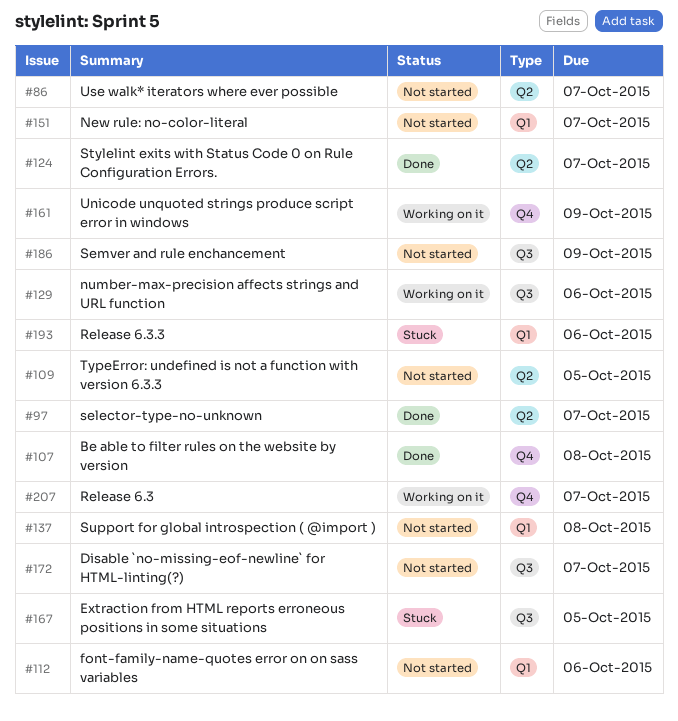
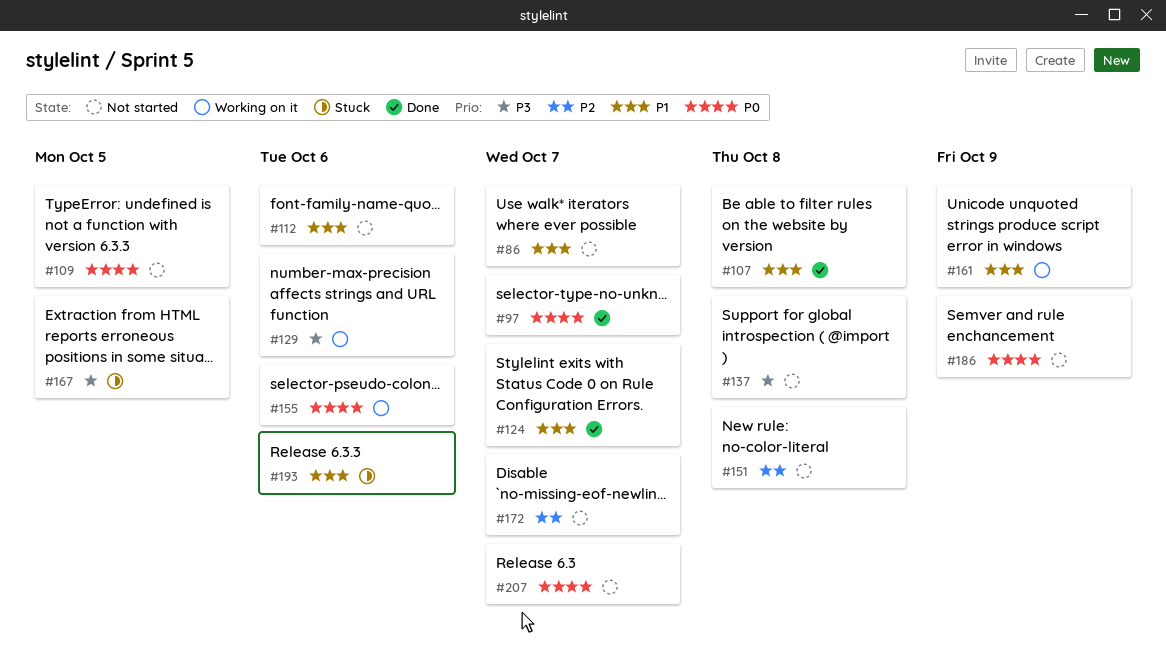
#151, due: Oct 7 -> Oct 8
#155: none -> present
#207, status: Working on it -> Not started

